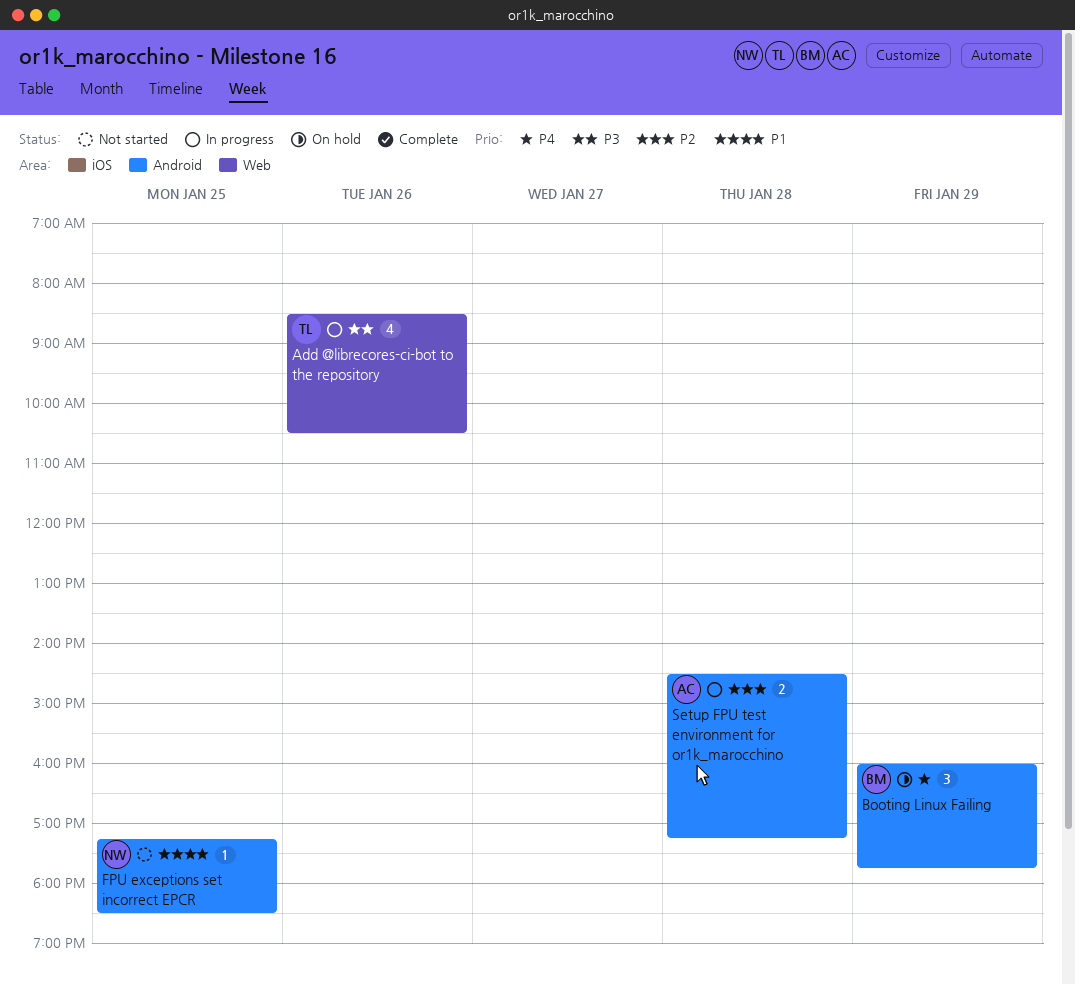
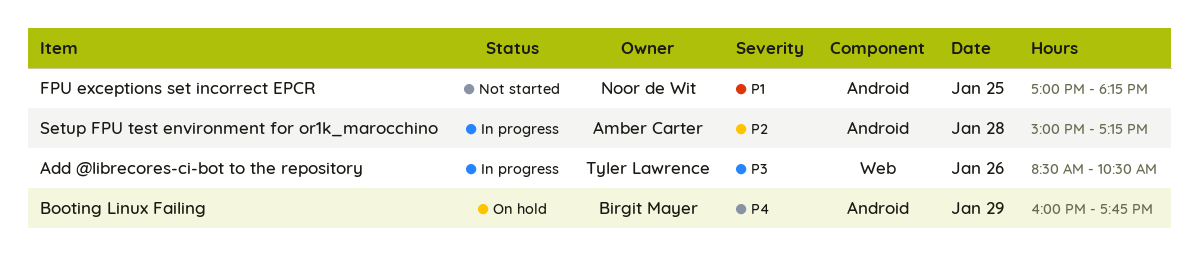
FPU exceptions set incorrect EPCR, begins: 17:15 -> 17:00
FPU exceptions set incorrect EPCR, ends: 18:30 -> 18:15
Setup FPU test environment for or1k_marocchino, begins: 14:30 -> 15:00

